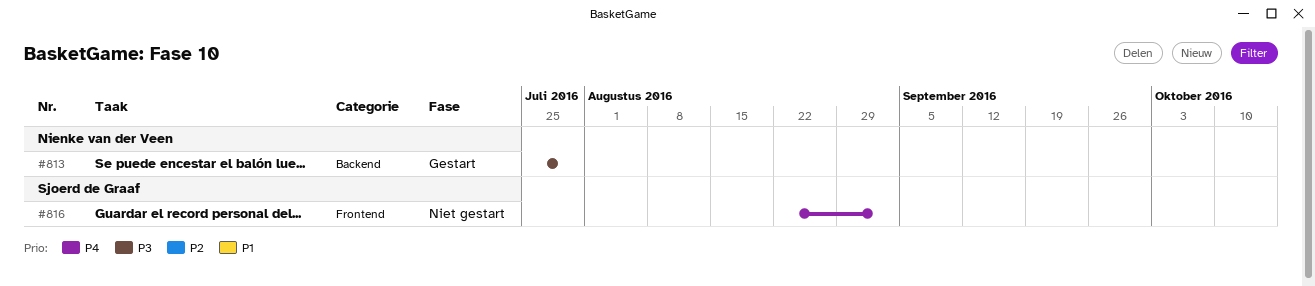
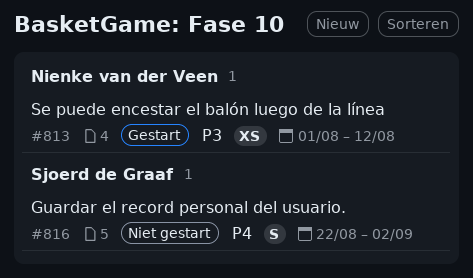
#813, start: Jul 25 -> Aug 1
#813, due: Jul 29 -> Aug 12

